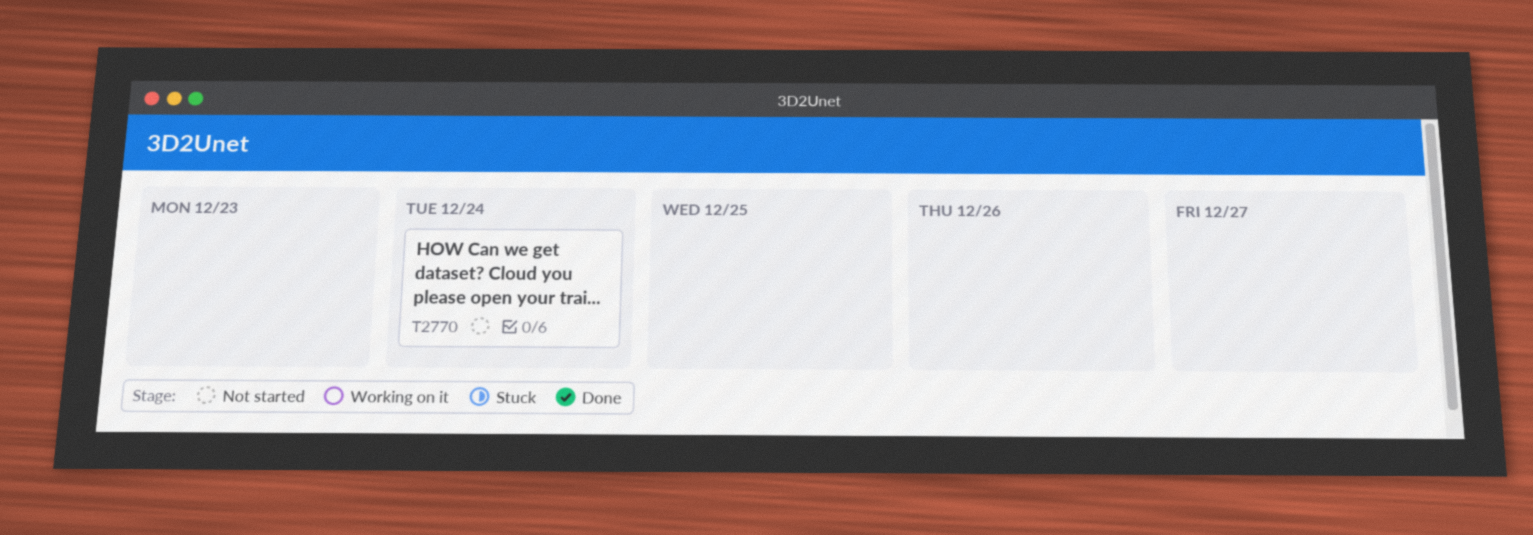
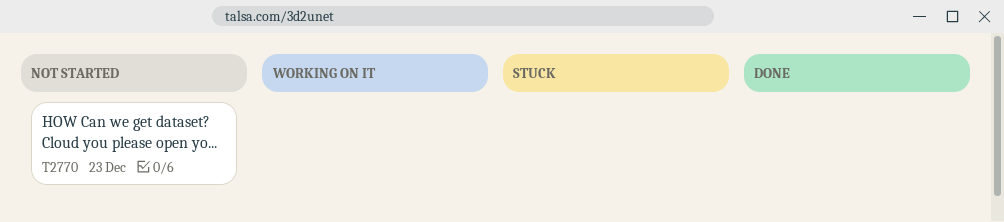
T2770, due: Dec 24 -> Dec 23

